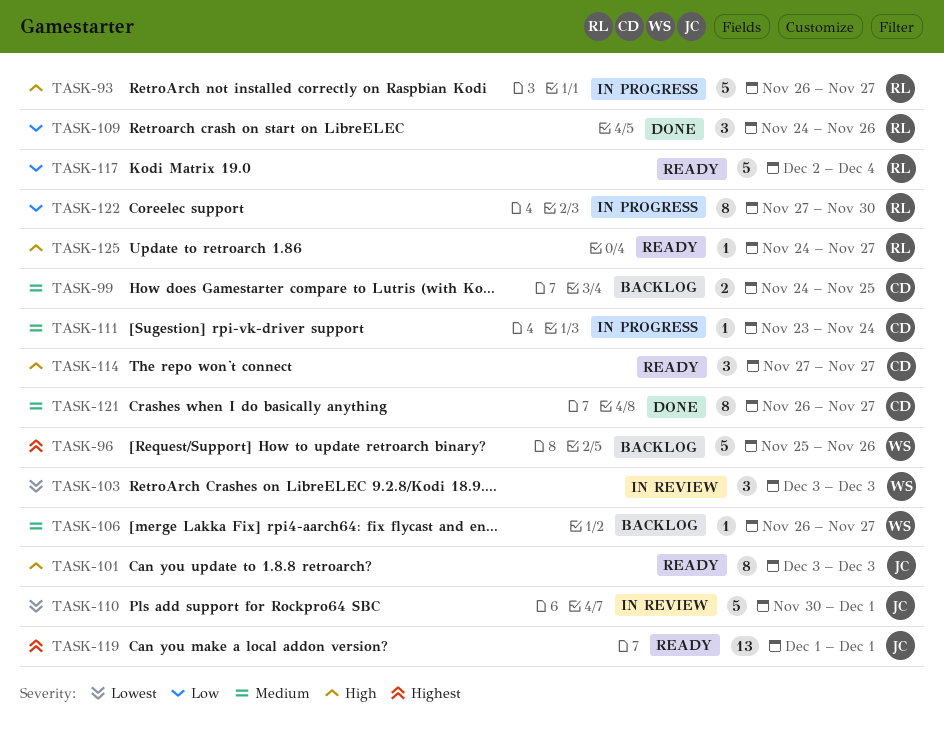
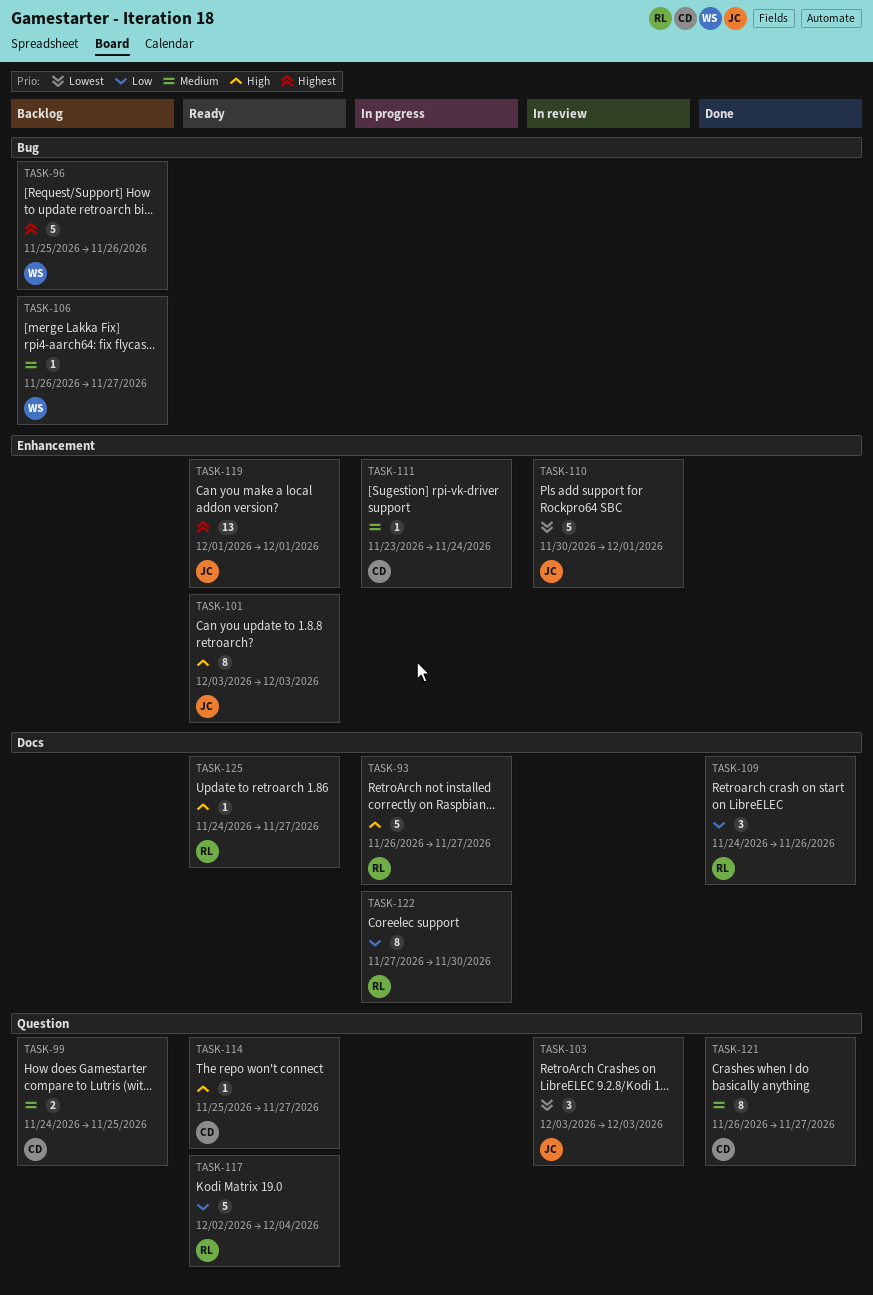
TASK-103, owner: WS -> JC
TASK-114, estimate: 3 -> 1
TASK-114, start: Nov 27 -> Nov 25

